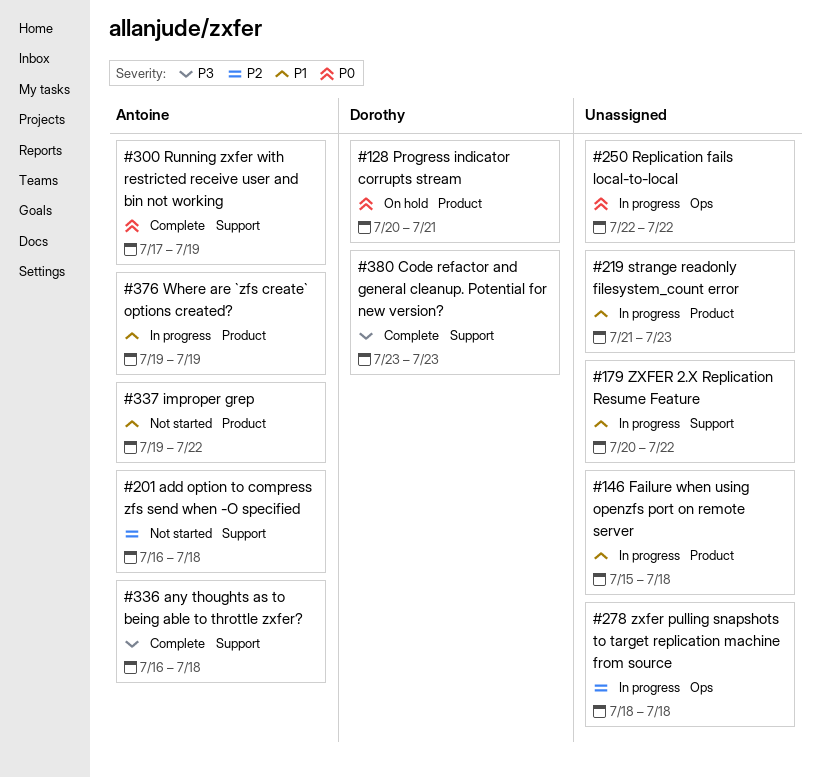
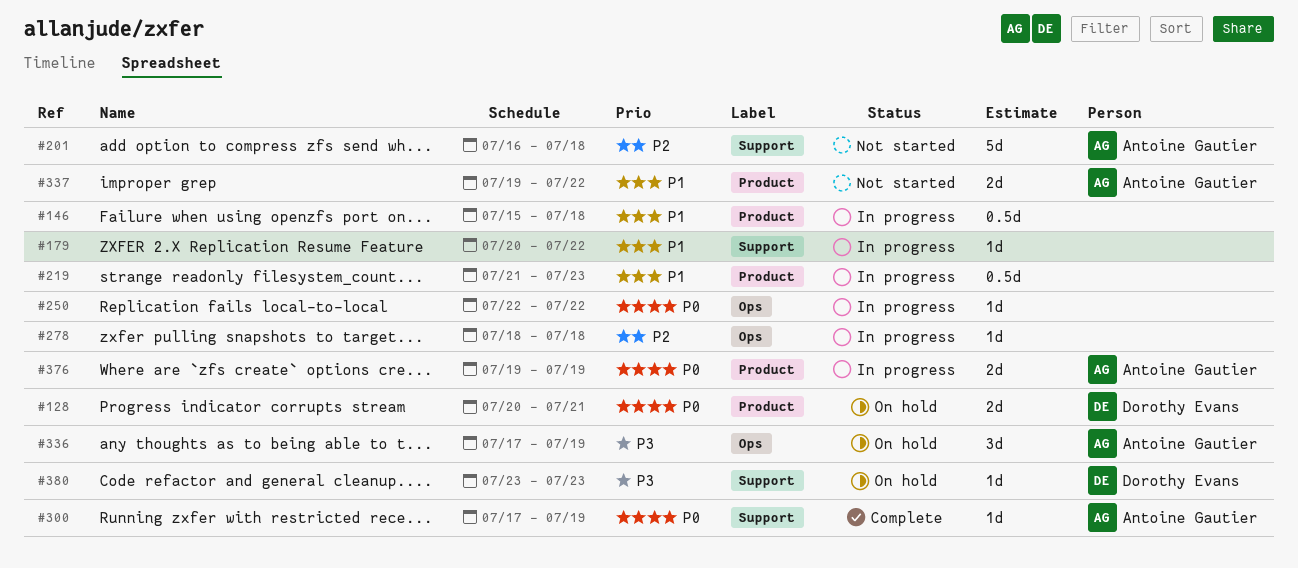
#336, status: Complete -> On hold
#336, label: Support -> Ops
#336, start: Jul 16 -> Jul 17
#336, due: Jul 18 -> Jul 19
#376, priority: P1 -> P0
#380, status: Complete -> On hold

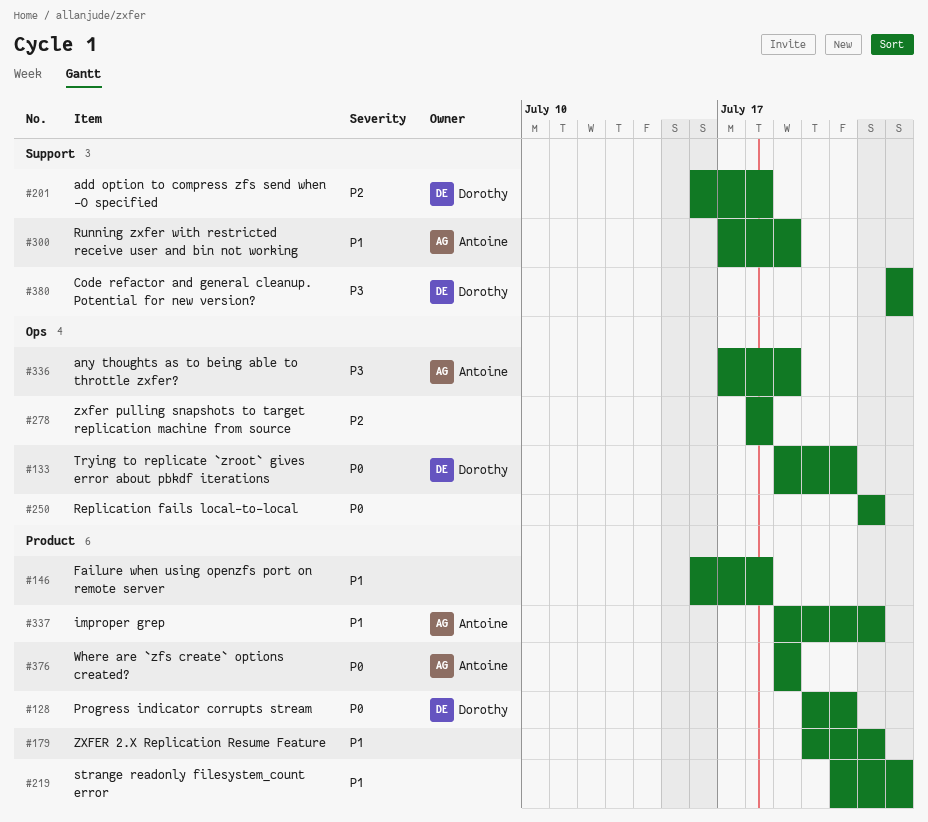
#133: none -> present
#146, start: Jul 15 -> Jul 16
#179, label: Support -> Product
#201, owner: Antoine Gautier -> Dorothy Evans
#300, priority: P0 -> P1

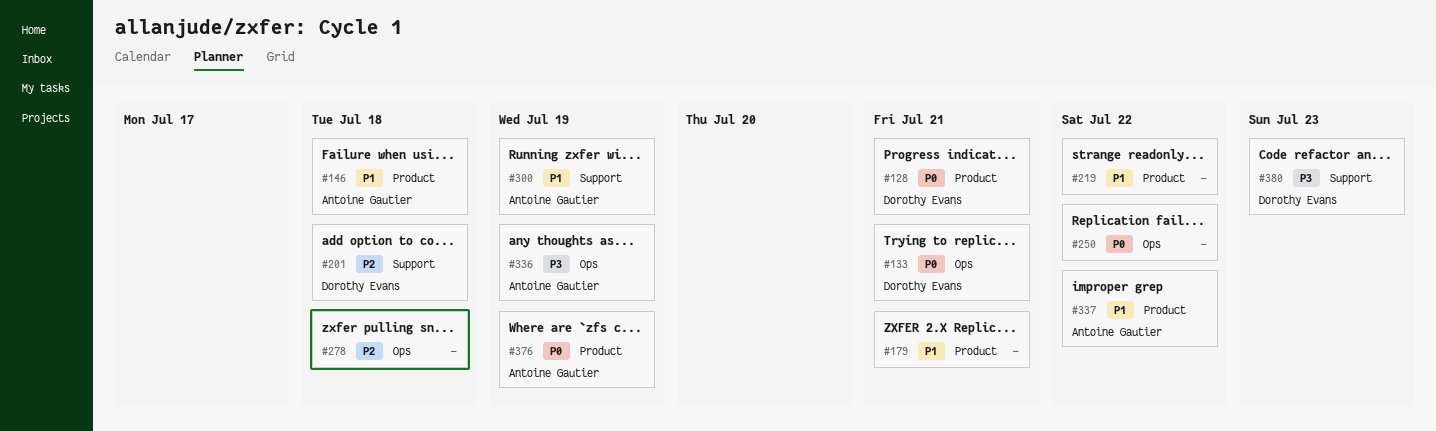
#146, owner: none -> Antoine Gautier
#179, due: Jul 22 -> Jul 21
#219, due: Jul 23 -> Jul 22

